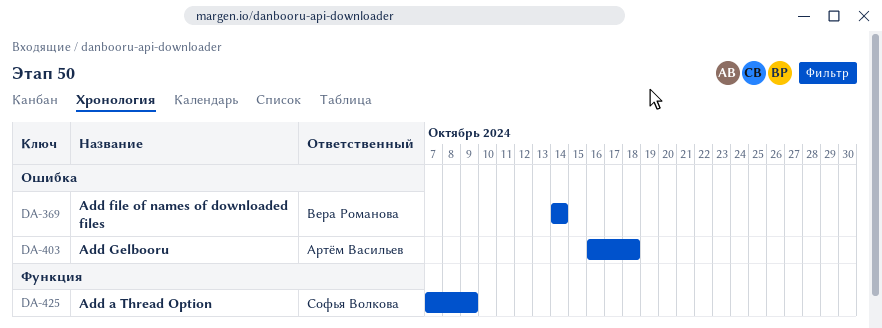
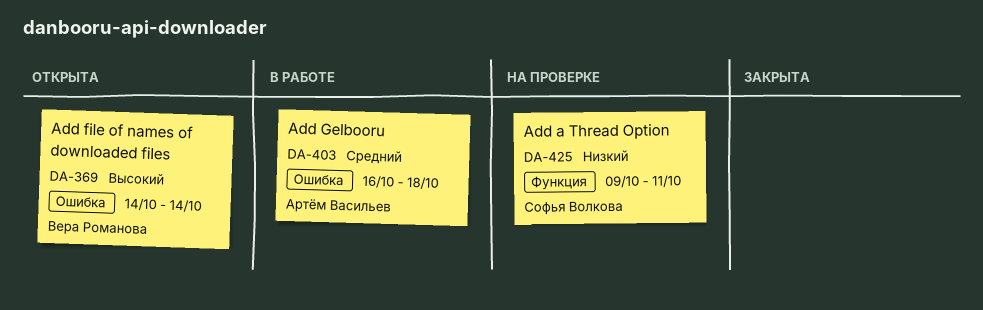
DA-425, start: Oct 7 -> Oct 9
DA-425, due: Oct 9 -> Oct 11

